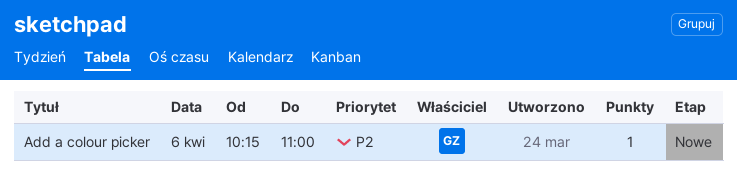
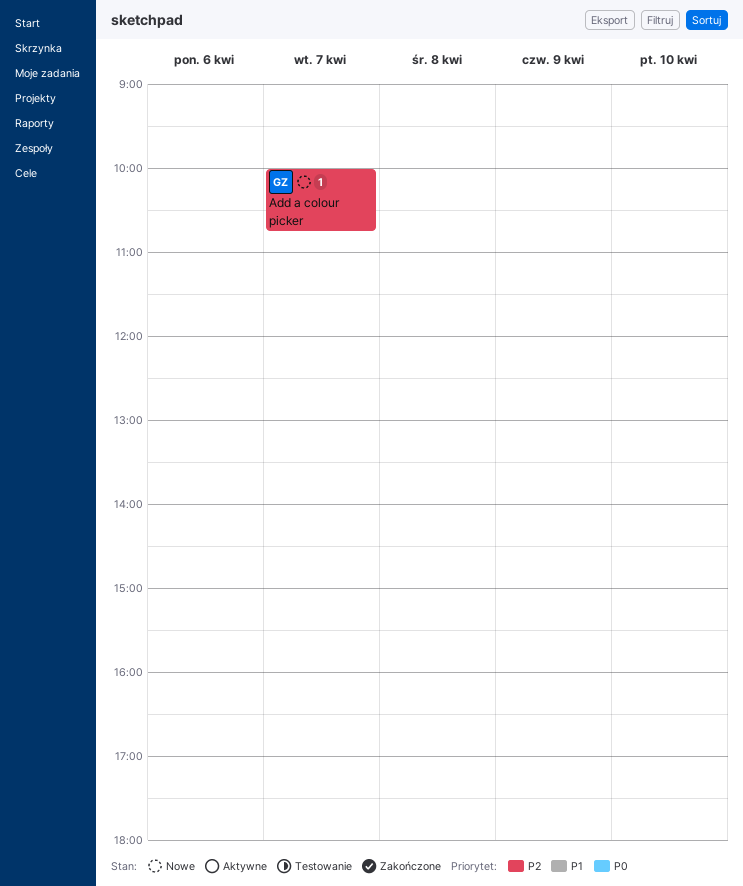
Add a colour picker, day: Apr 6 -> Apr 7
Add a colour picker, begins: 10:15 -> 10:00
Add a colour picker, ends: 11:00 -> 10:45

